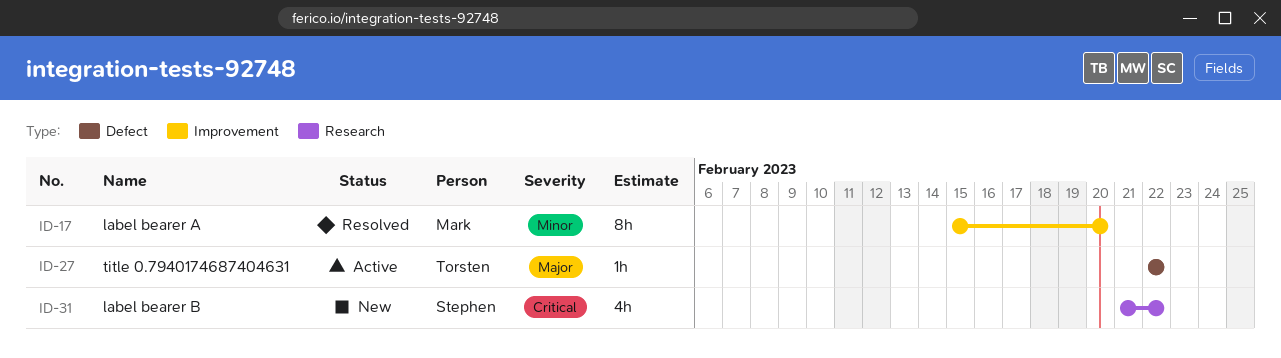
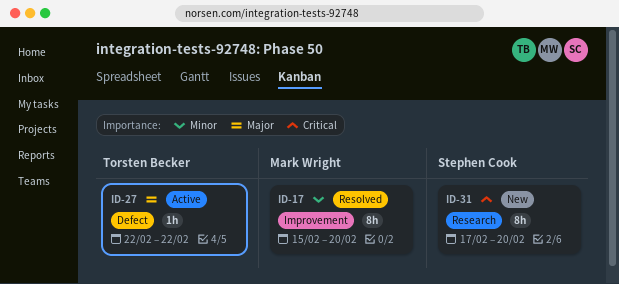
ID-31, estimate: 4h -> 8h
ID-31, start: Feb 21 -> Feb 17
ID-31, due: Feb 22 -> Feb 20

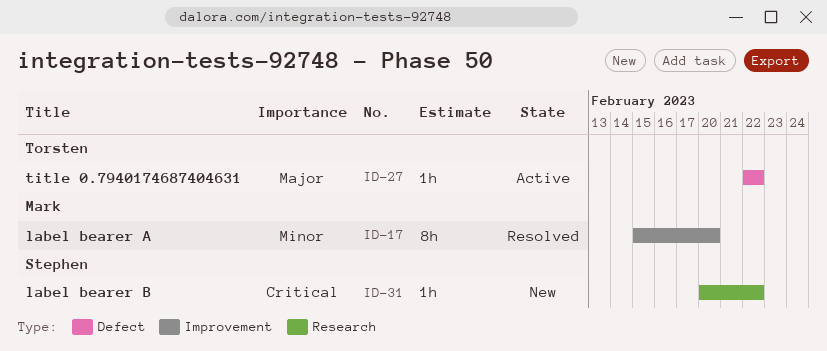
ID-31, estimate: 8h -> 1h
ID-31, start: Feb 17 -> Feb 20
ID-31, due: Feb 20 -> Feb 22

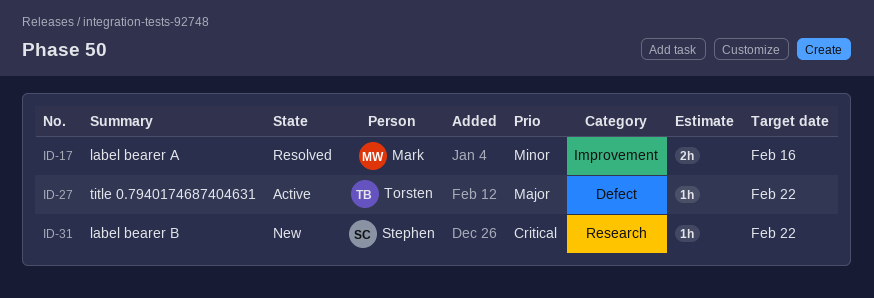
ID-17, estimate: 8h -> 2h
ID-17, due: Feb 20 -> Feb 16

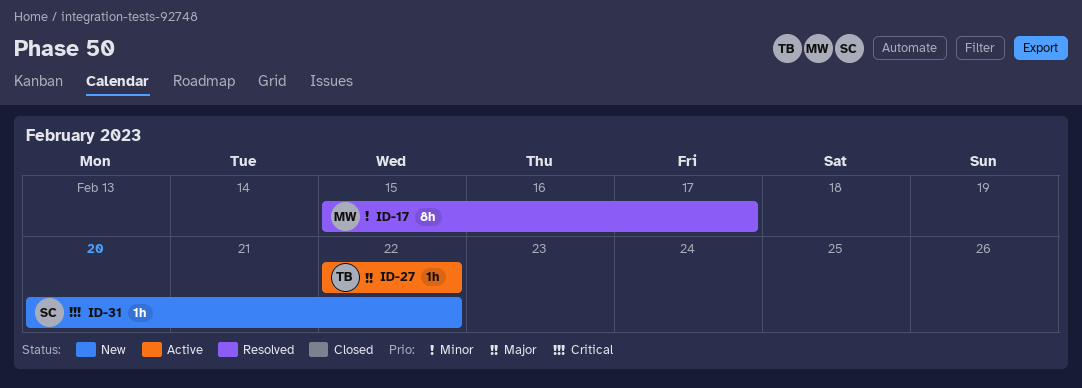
ID-17, estimate: 2h -> 8h
ID-17, due: Feb 16 -> Feb 17

